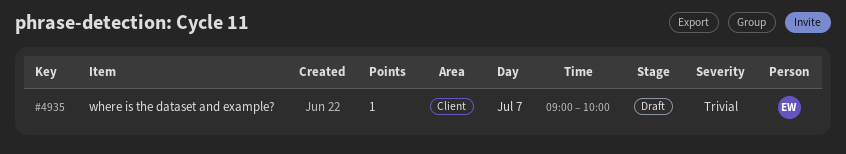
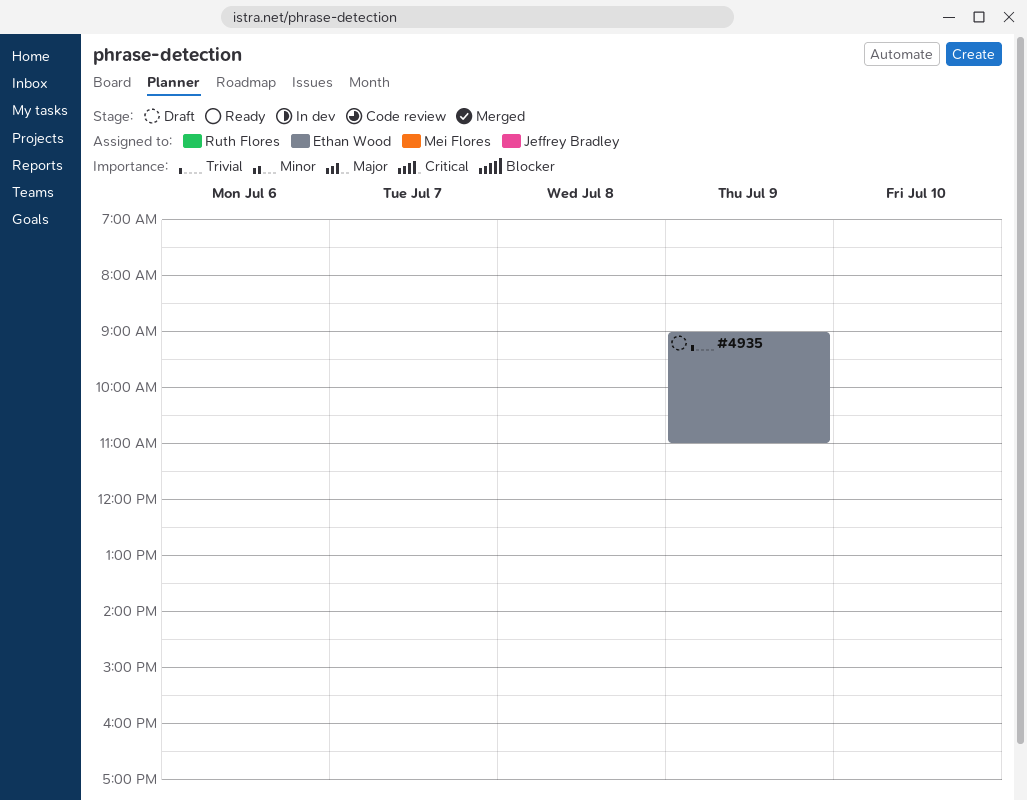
#4935, day: Jul 7 -> Jul 9
#4935, ends: 10:00 -> 11:00

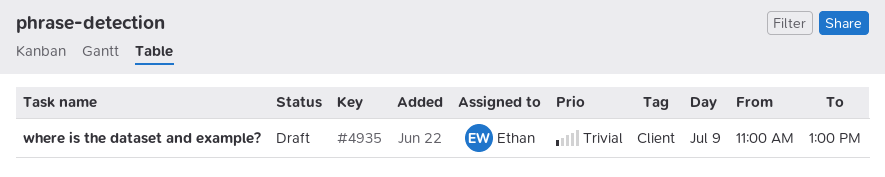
#4935, begins: 09:00 -> 11:00
#4935, ends: 11:00 -> 13:00

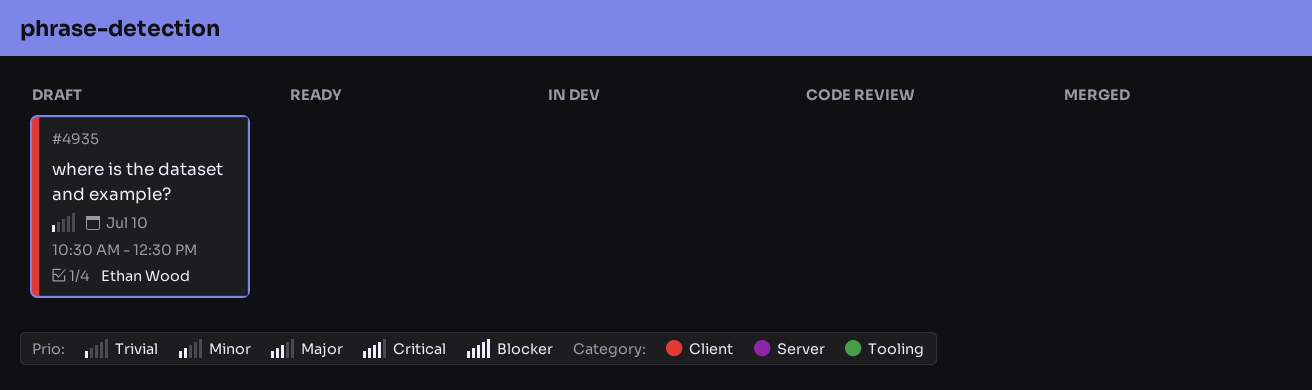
#4935, day: Jul 9 -> Jul 10
#4935, begins: 11:00 -> 10:30
#4935, ends: 13:00 -> 12:30

